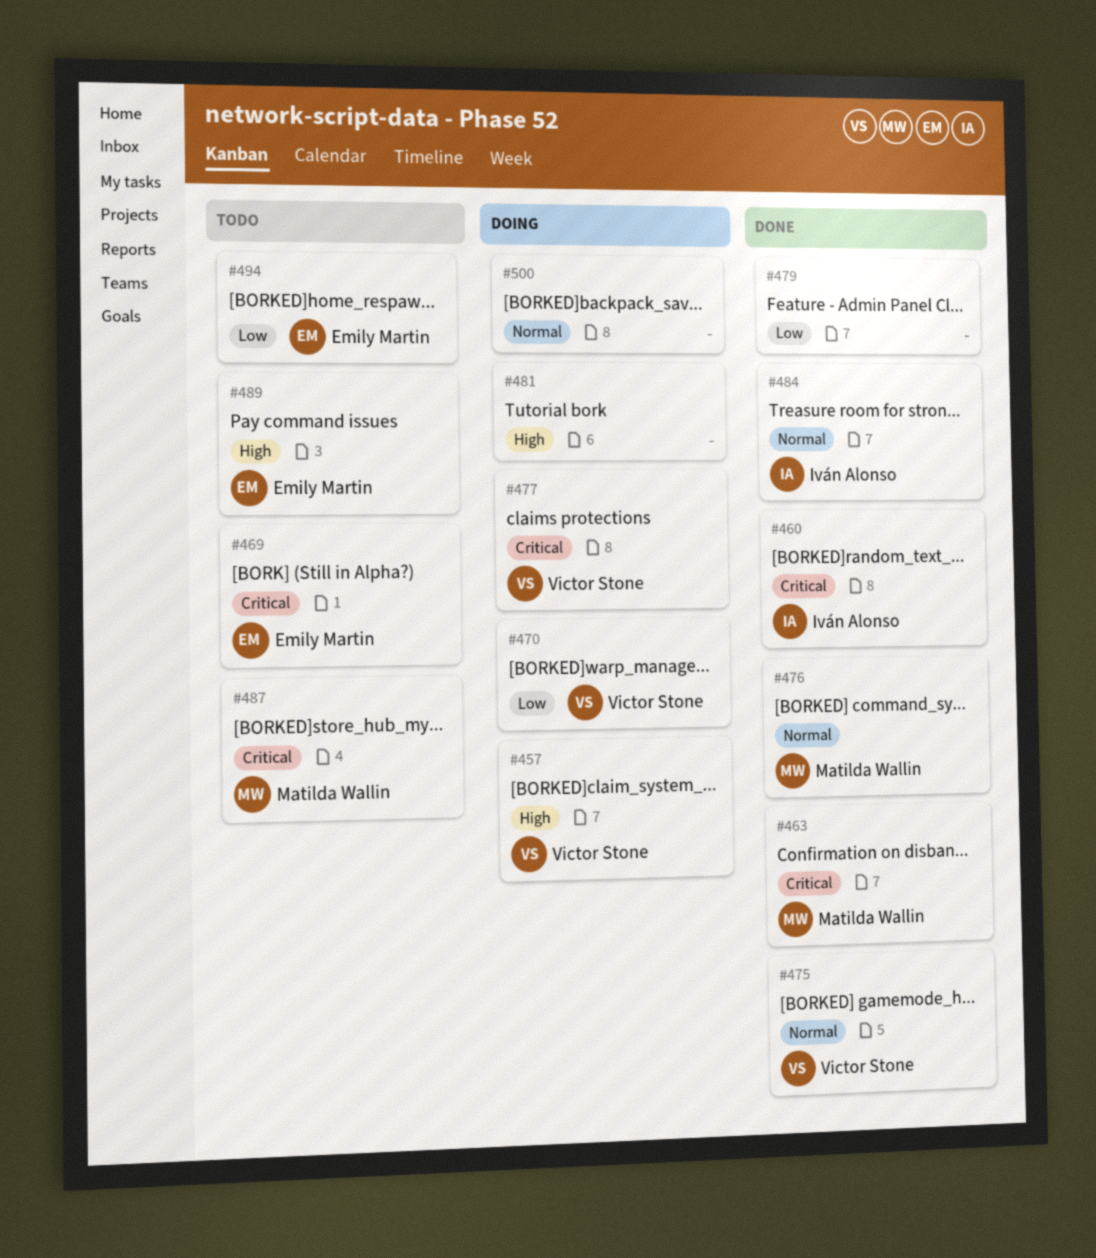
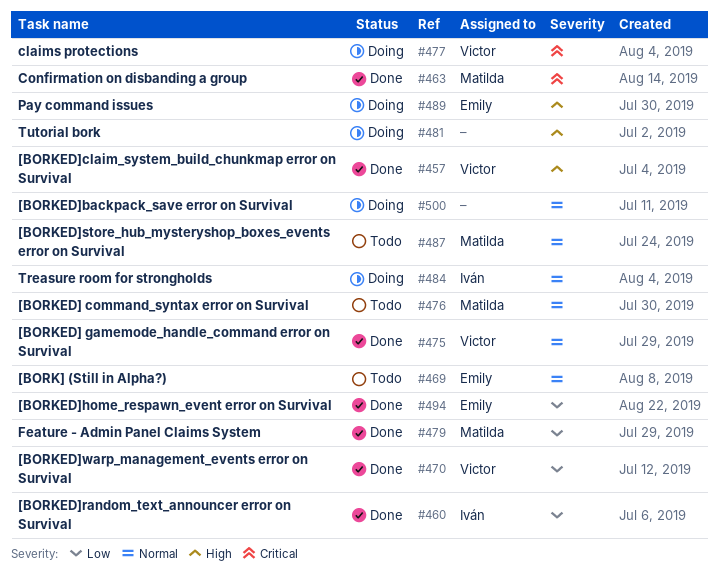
#457, status: Doing -> Done
#460, priority: Critical -> Low
#469, priority: Critical -> Normal
#470, status: Doing -> Done
#476, status: Done -> Todo
#479, owner: none -> Matilda Wallin
#484, status: Done -> Doing
#487, priority: Critical -> Normal
#489, status: Todo -> Doing
#494, status: Todo -> Done

